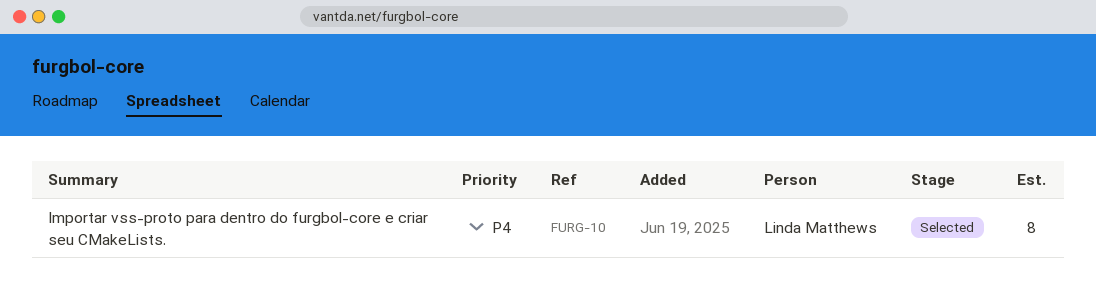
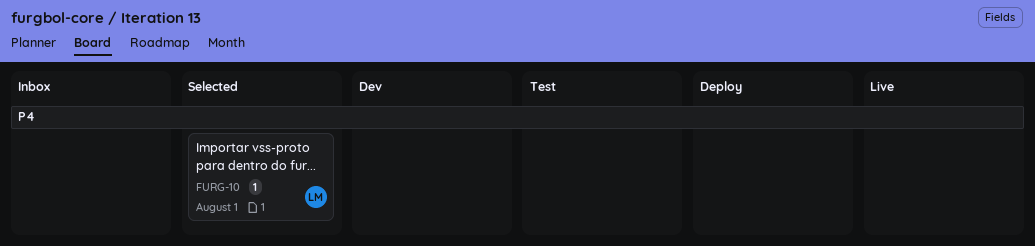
FURG-10, estimate: 8 -> 1

